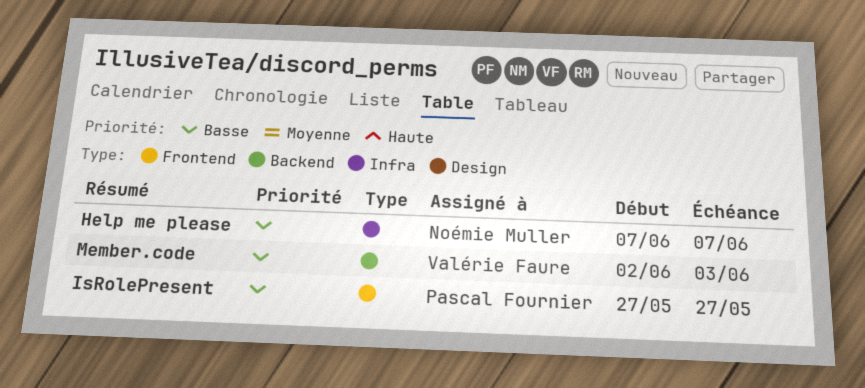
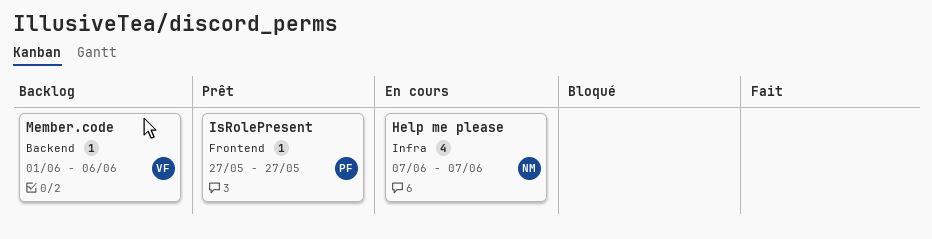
Member.code, start: Jun 2 -> Jun 1
Member.code, due: Jun 3 -> Jun 6

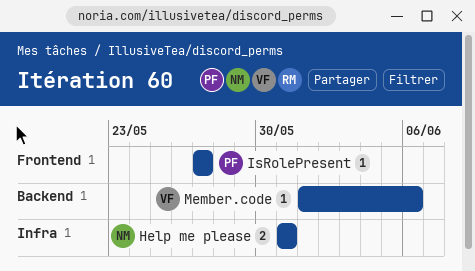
Help me please, estimate: 4 -> 2
Help me please, start: Jun 7 -> May 31
Help me please, due: Jun 7 -> May 31

